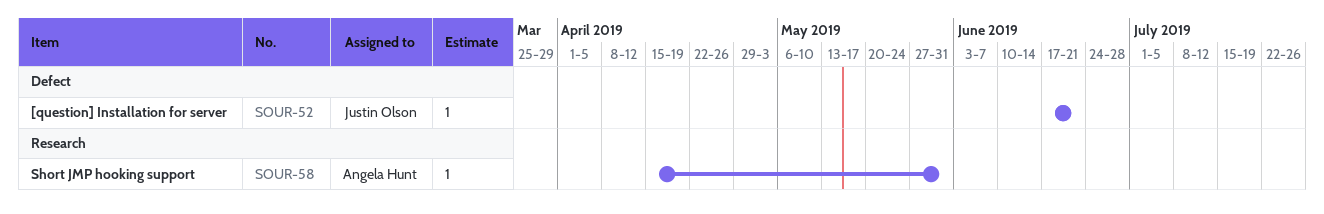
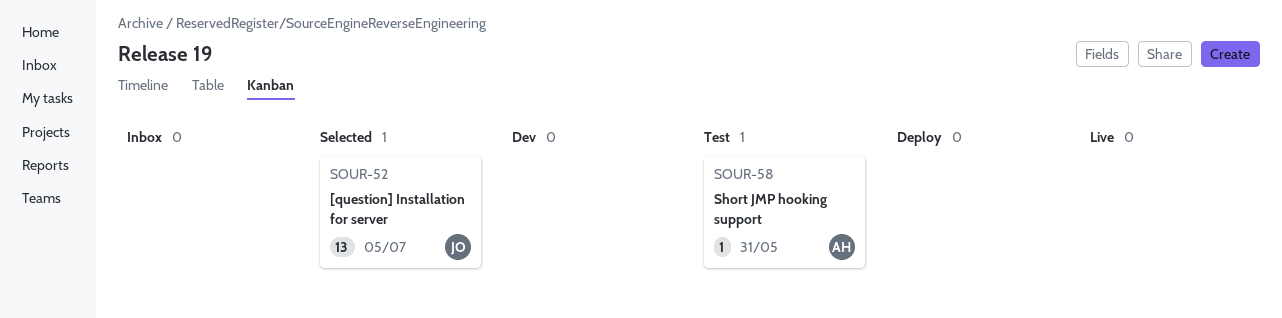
SOUR-52, estimate: 1 -> 13
SOUR-52, due: Jun 21 -> Jul 5

